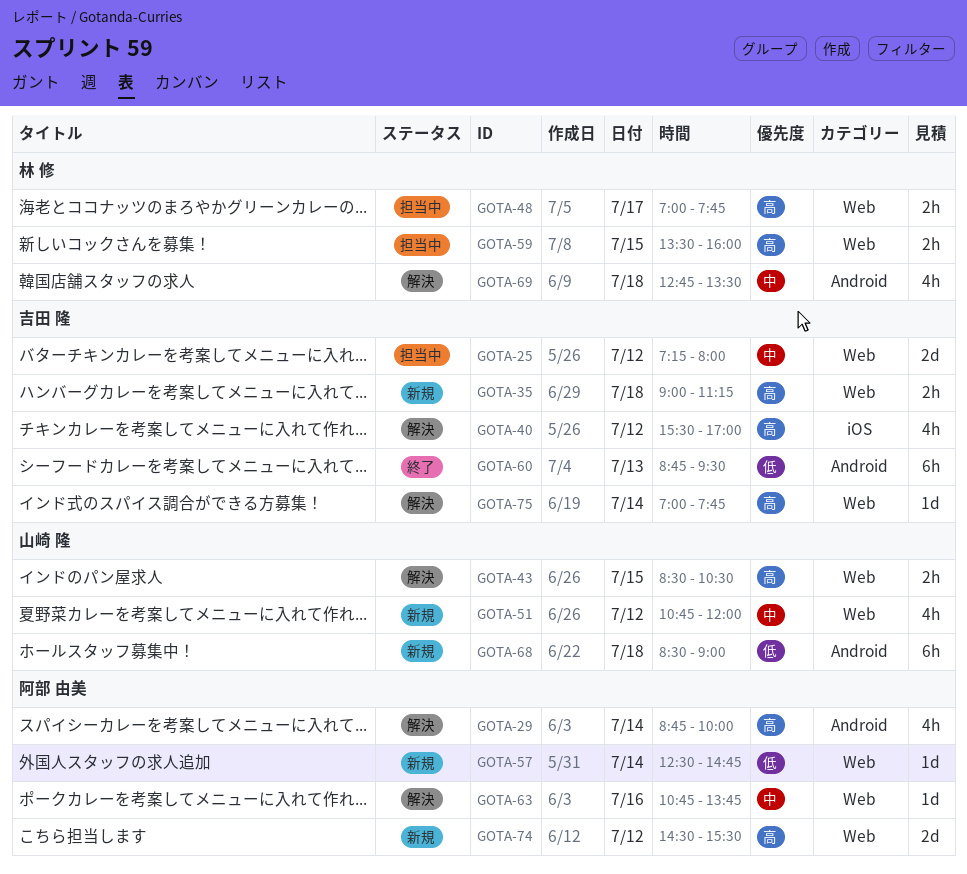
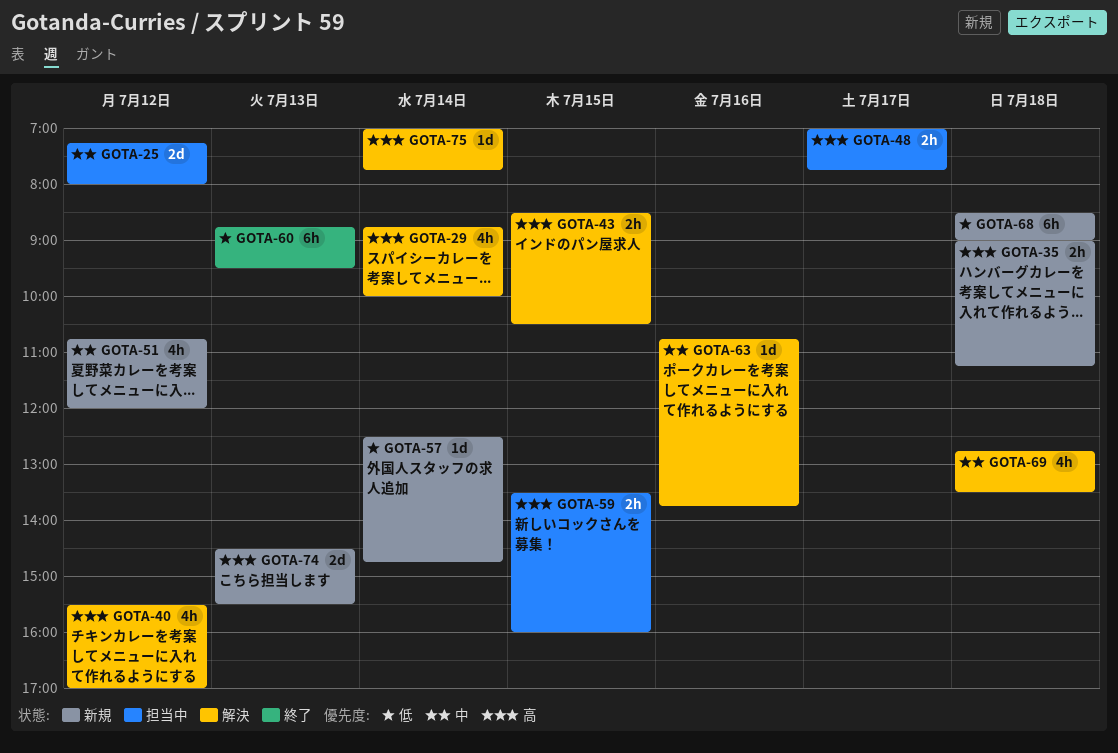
GOTA-74, day: Jul 12 -> Jul 13

